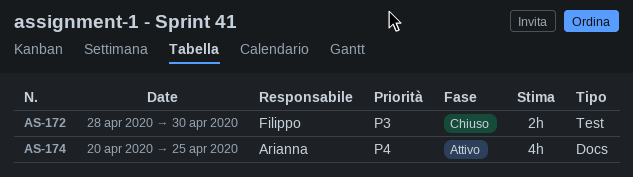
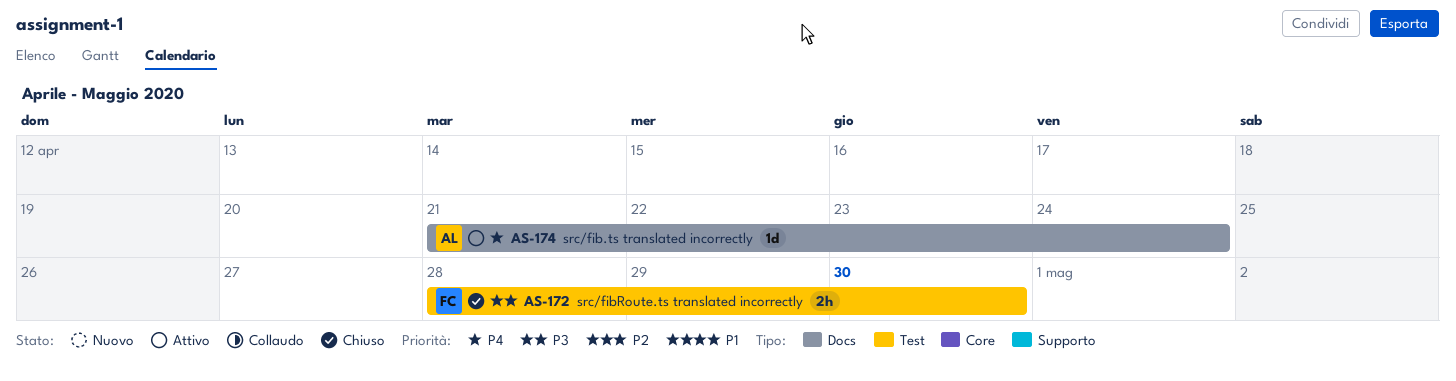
AS-174, estimate: 4h -> 1d
AS-174, start: Apr 20 -> Apr 21
AS-174, due: Apr 25 -> Apr 24

